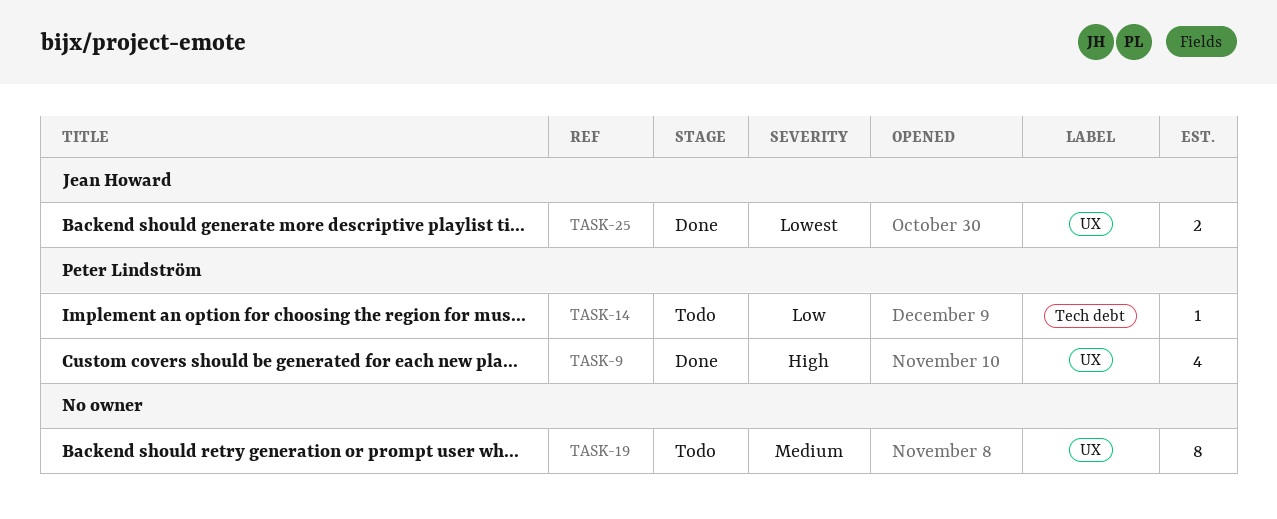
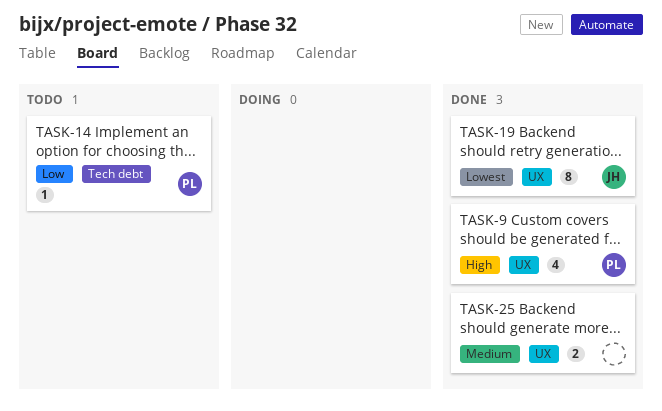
TASK-19, status: Todo -> Done
TASK-19, owner: none -> Jean Howard
TASK-19, priority: Medium -> Lowest
TASK-25, owner: Jean Howard -> none
TASK-25, priority: Lowest -> Medium

